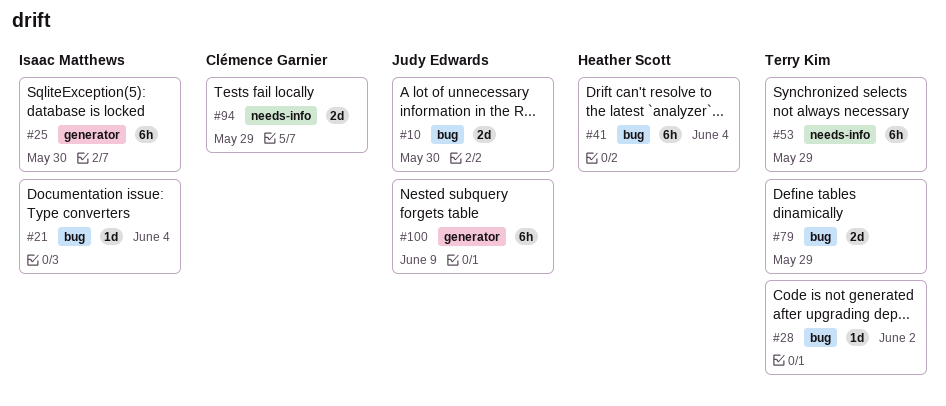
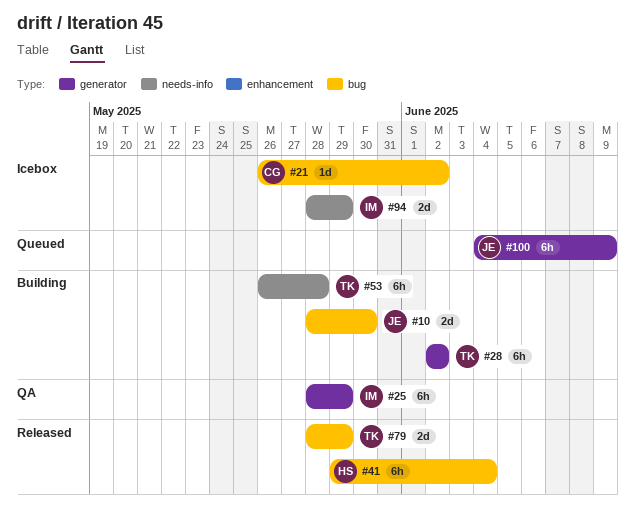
#21, owner: Isaac Matthews -> Clémence Garnier
#21, due: Jun 4 -> Jun 2
#25, due: May 30 -> May 29
#28, label: bug -> generator
#28, estimate: 1d -> 6h
#53, due: May 29 -> May 28
#94, owner: Clémence Garnier -> Isaac Matthews

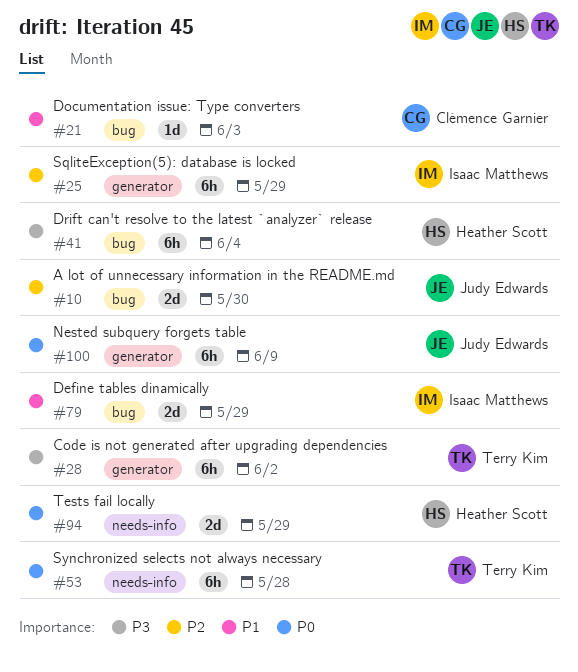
#21, due: Jun 2 -> Jun 3
#79, owner: Terry Kim -> Isaac Matthews
#94, owner: Isaac Matthews -> Heather Scott

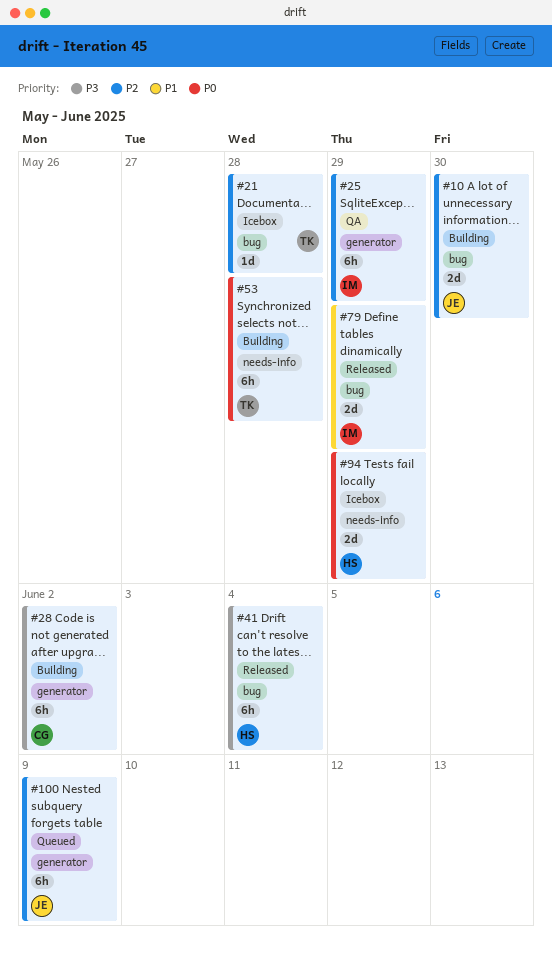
#21, owner: Clémence Garnier -> Terry Kim
#21, priority: P1 -> P2
#21, due: Jun 3 -> May 28
#28, owner: Terry Kim -> Clémence Garnier
#100, priority: P0 -> P2

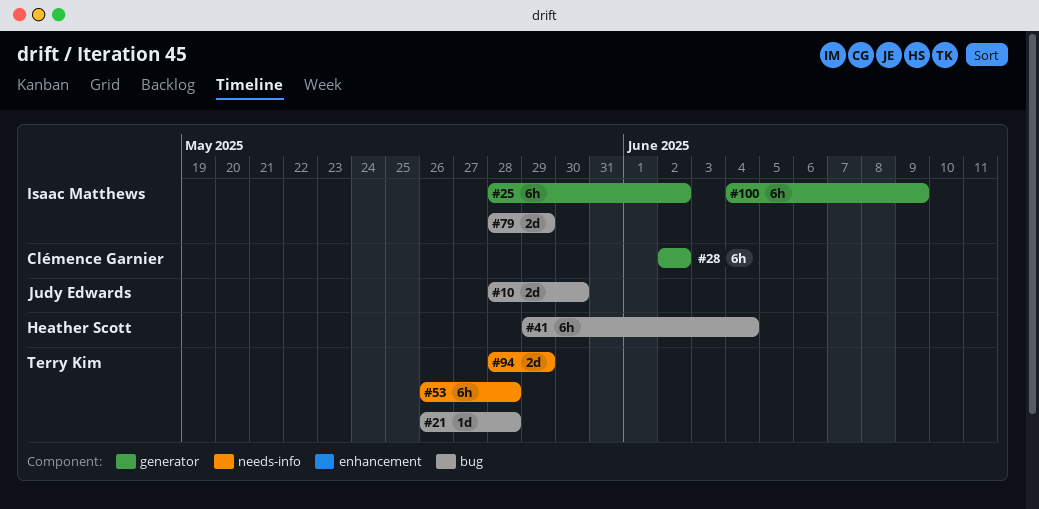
#25, due: May 29 -> Jun 2
#94, owner: Heather Scott -> Terry Kim
#100, owner: Judy Edwards -> Isaac Matthews

